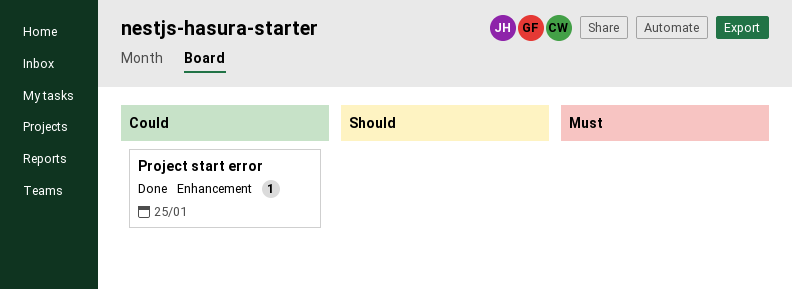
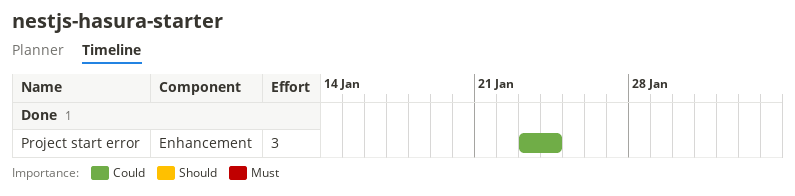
Project start error, estimate: 1 -> 3
Project start error, due: Jan 25 -> Jan 24

